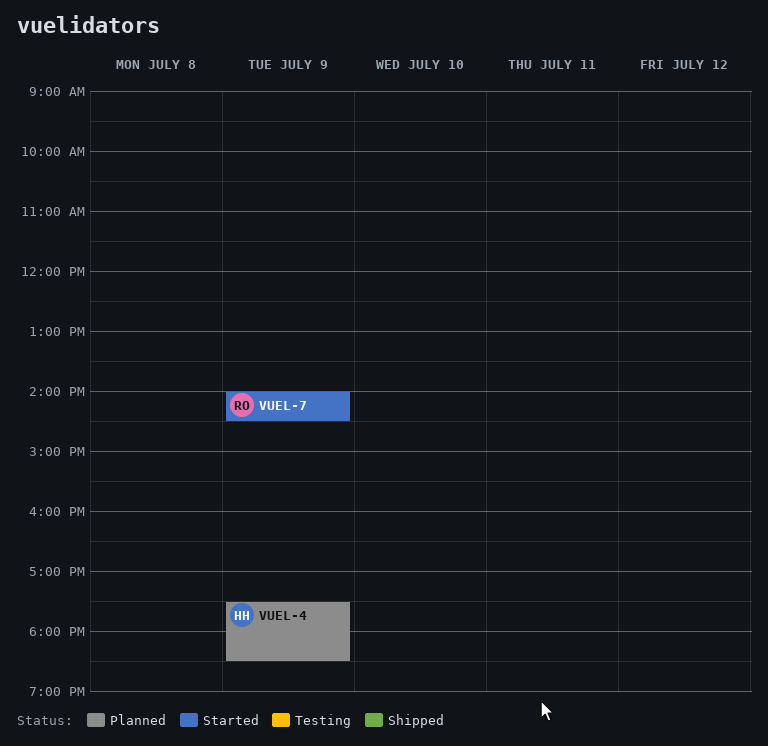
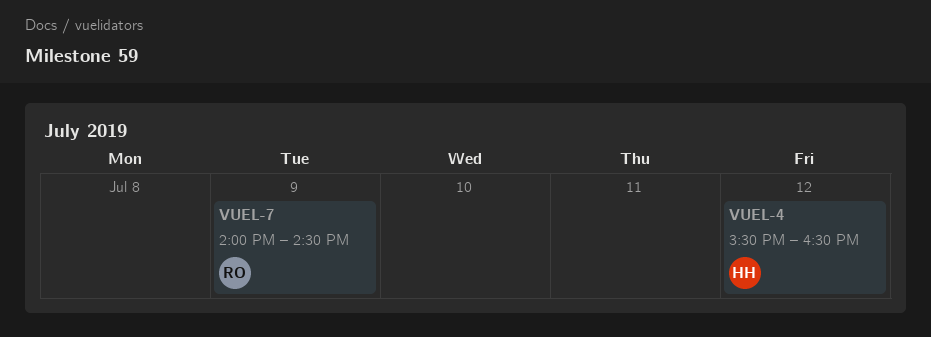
VUEL-4, day: Jul 9 -> Jul 12
VUEL-4, begins: 17:30 -> 15:30
VUEL-4, ends: 18:30 -> 16:30

